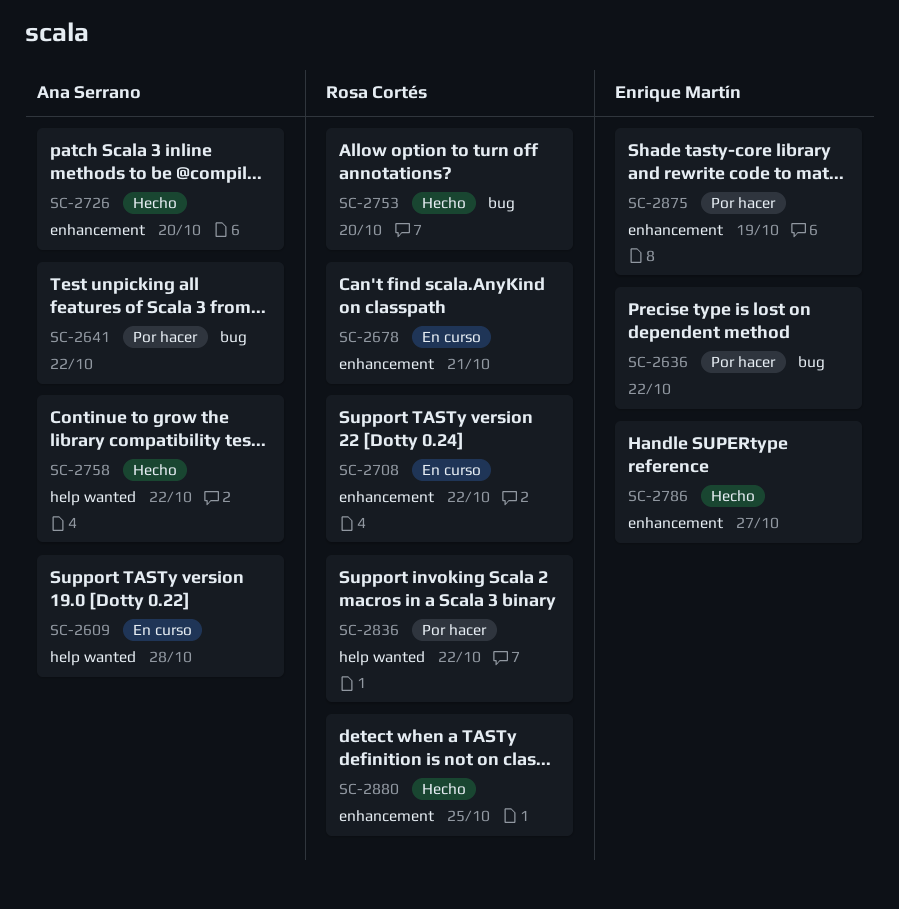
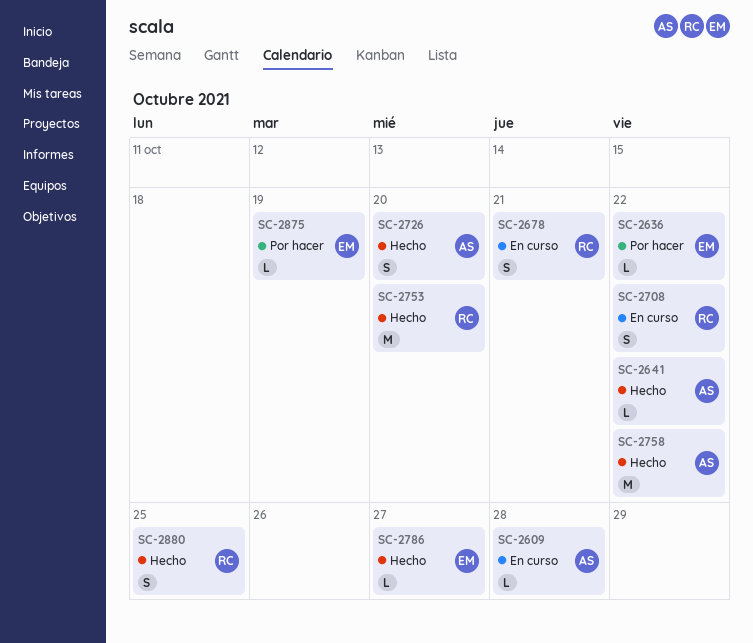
SC-2641, status: Por hacer -> Hecho
SC-2836: present -> none

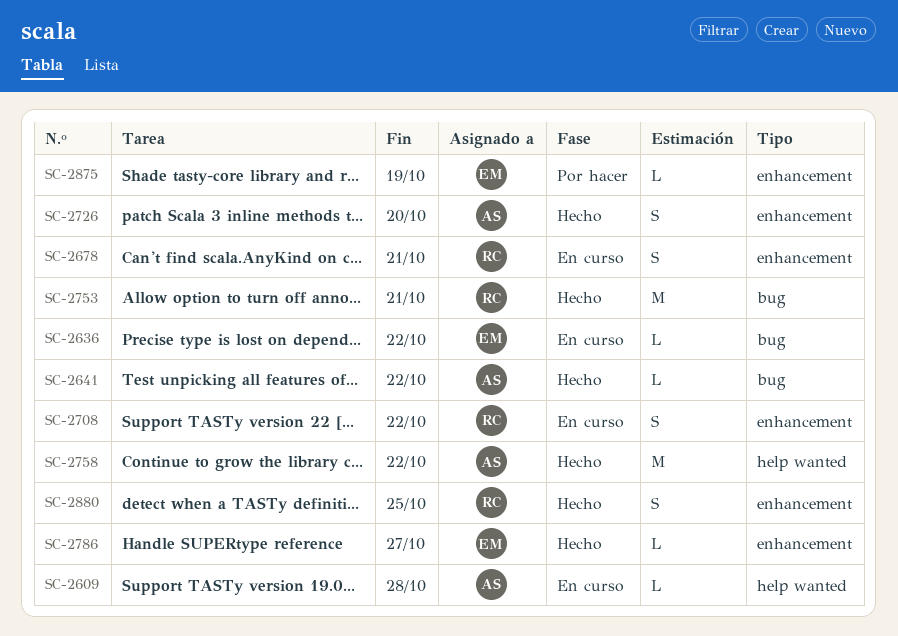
SC-2636, status: Por hacer -> En curso
SC-2753, due: Oct 20 -> Oct 21

